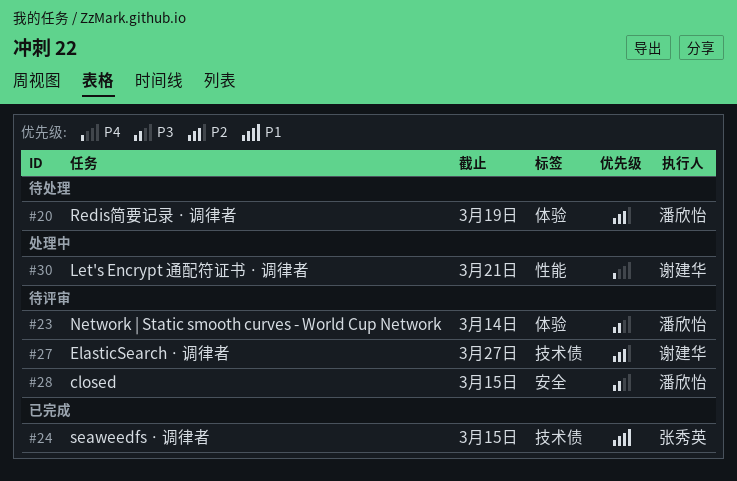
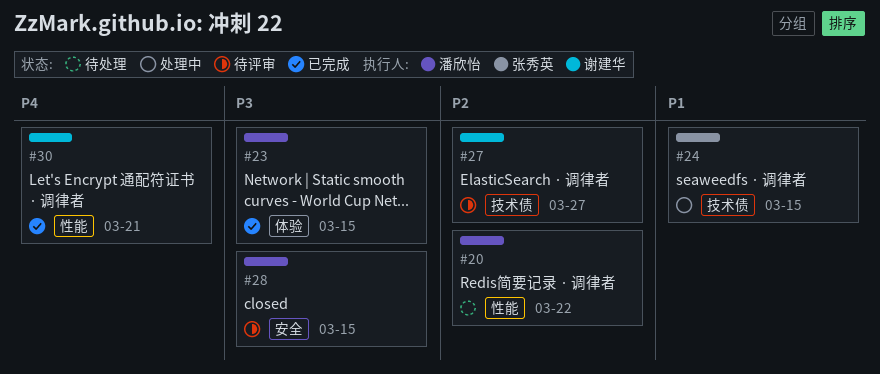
#20, label: 体验 -> 性能
#20, due: Mar 19 -> Mar 22
#23, status: 待评审 -> 已完成
#23, due: Mar 14 -> Mar 15
#24, status: 已完成 -> 处理中
#30, status: 处理中 -> 已完成

